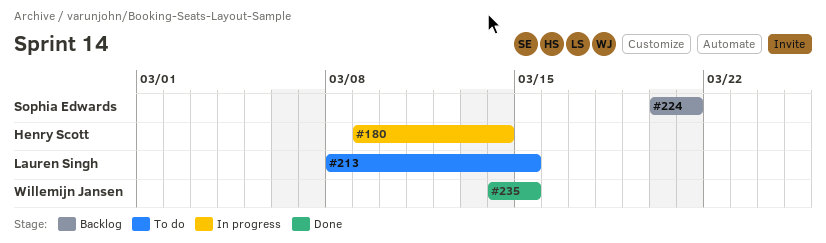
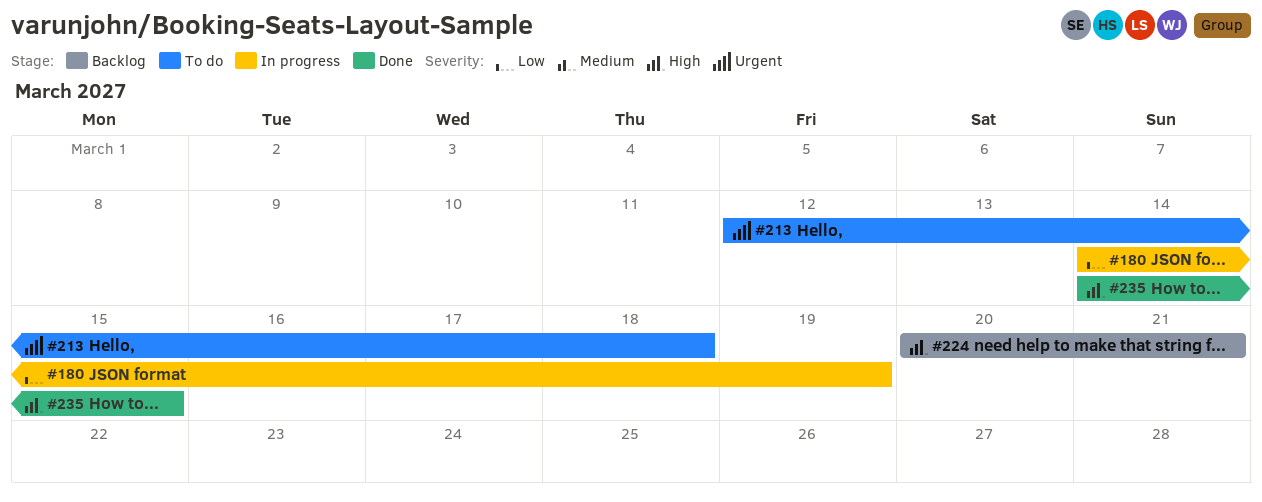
#180, start: Mar 9 -> Mar 14
#180, due: Mar 14 -> Mar 19
#213, start: Mar 8 -> Mar 12
#213, due: Mar 15 -> Mar 18

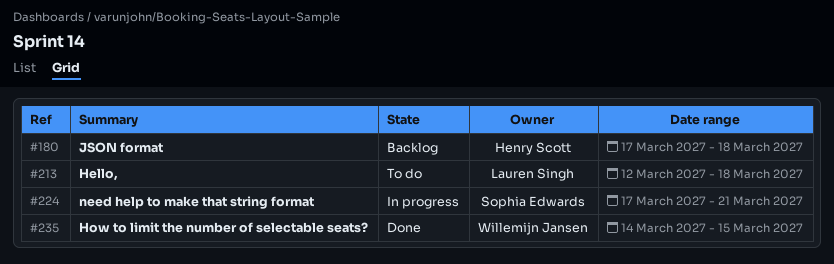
#180, status: In progress -> Backlog
#180, start: Mar 14 -> Mar 17
#180, due: Mar 19 -> Mar 18
#224, status: Backlog -> In progress
#224, start: Mar 20 -> Mar 17

